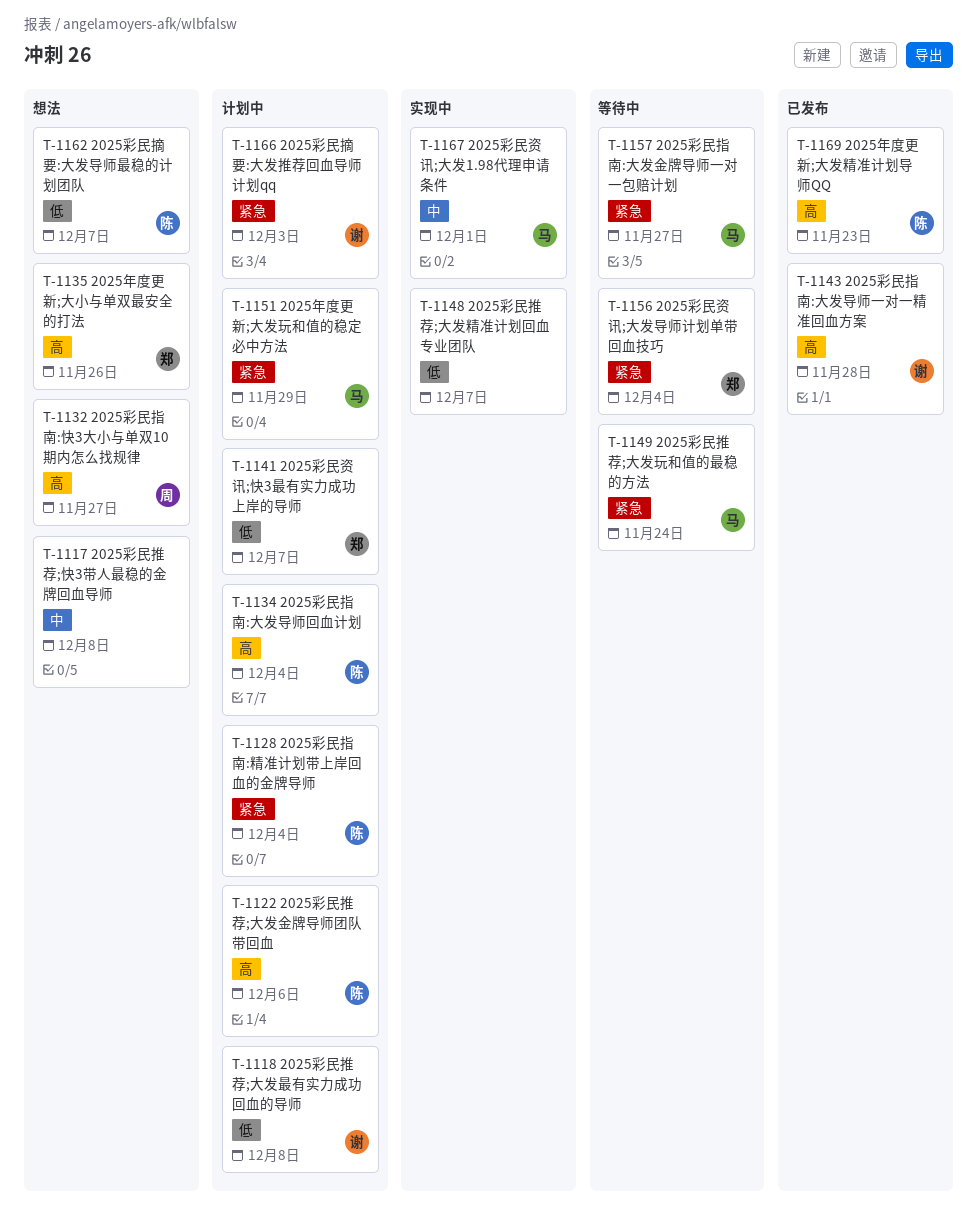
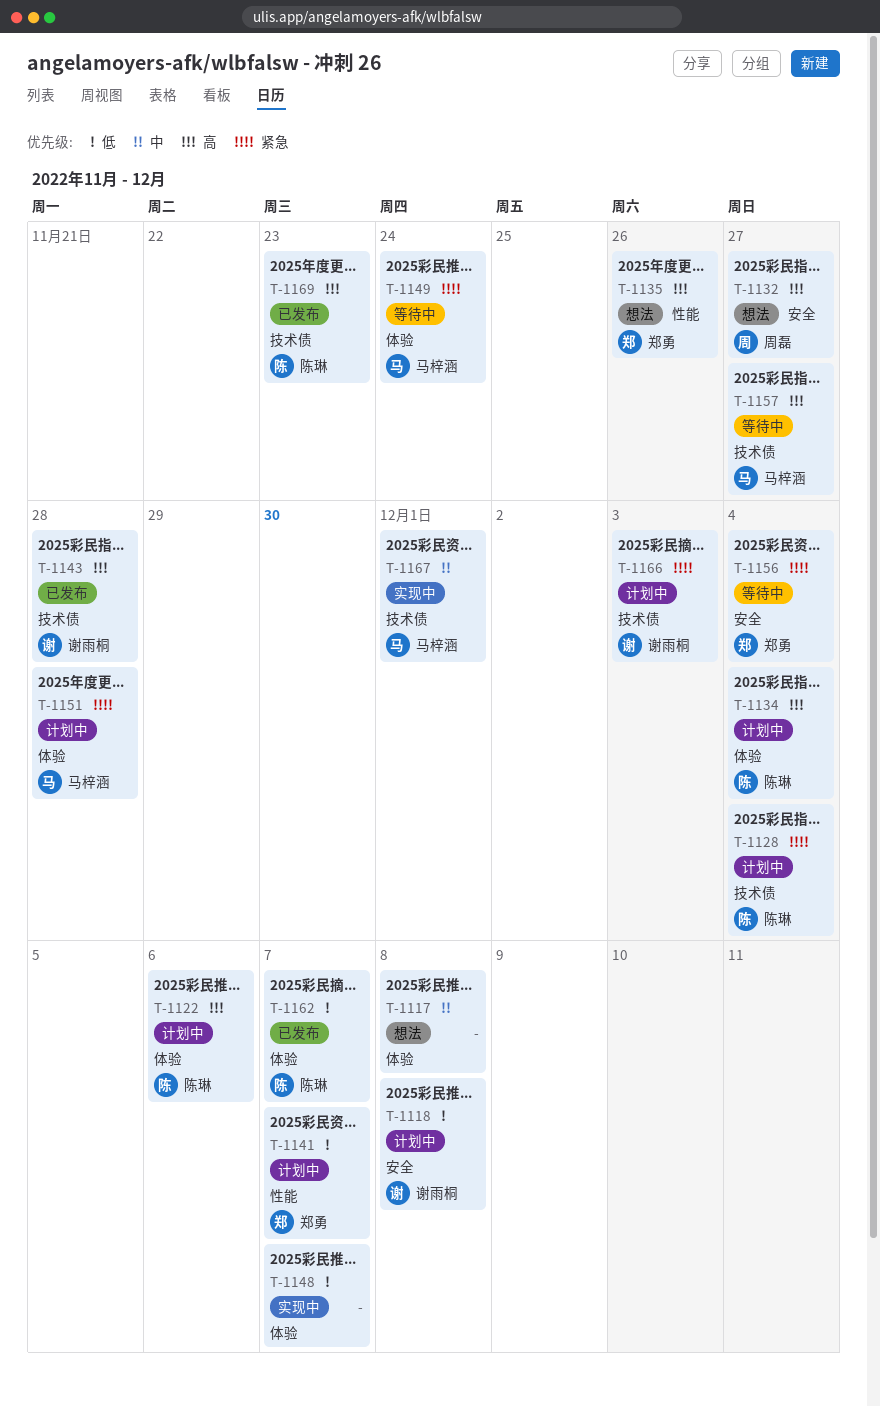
T-1151, due: Nov 29 -> Nov 28
T-1157, priority: 紧急 -> 高
T-1162, status: 想法 -> 已发布

